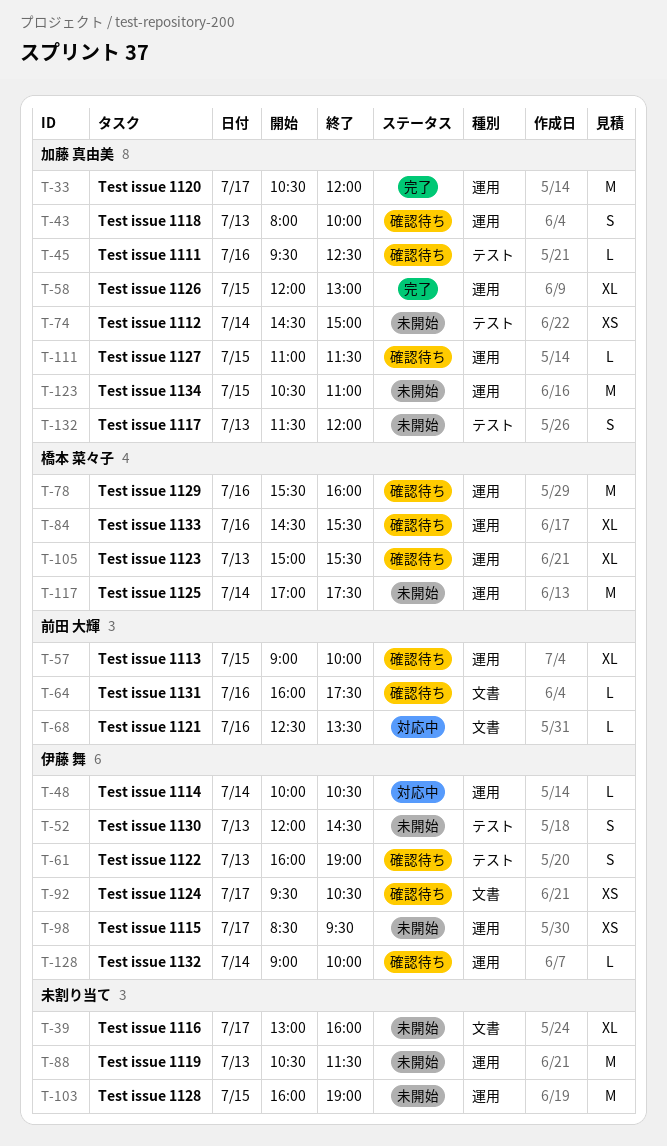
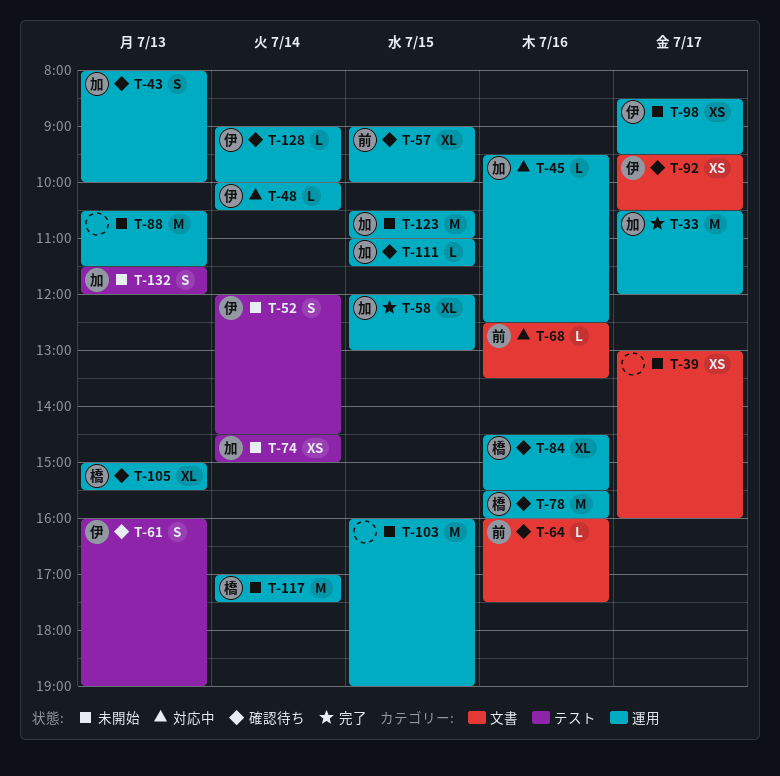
T-39, estimate: XL -> XS
T-45, status: 確認待ち -> 対応中
T-45, label: テスト -> 運用
T-52, day: Jul 13 -> Jul 14

